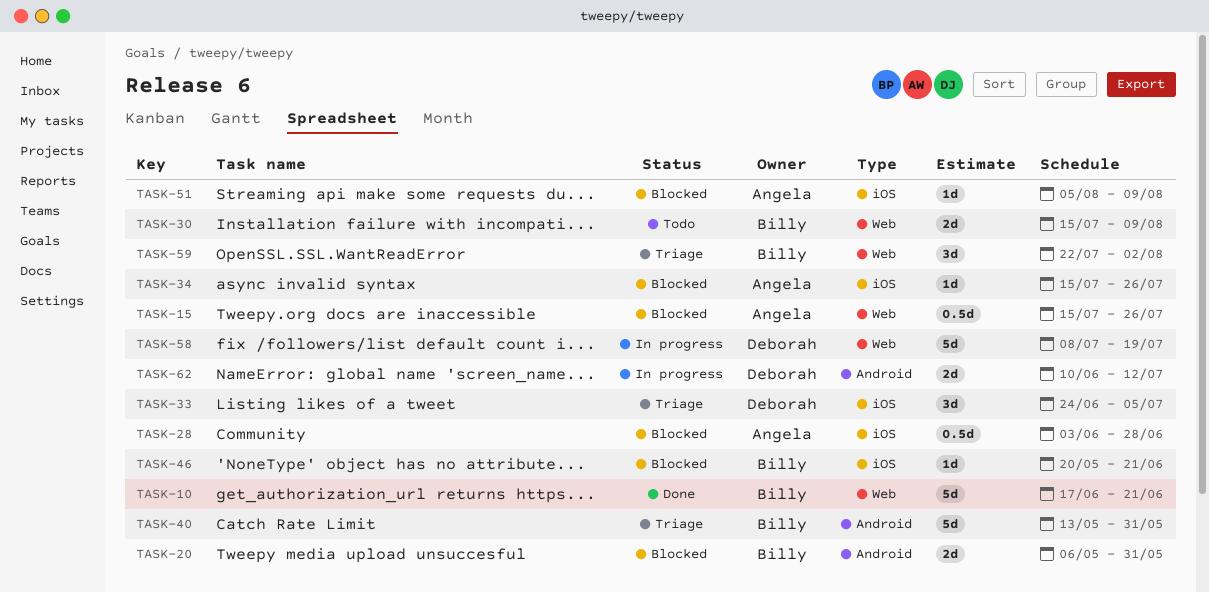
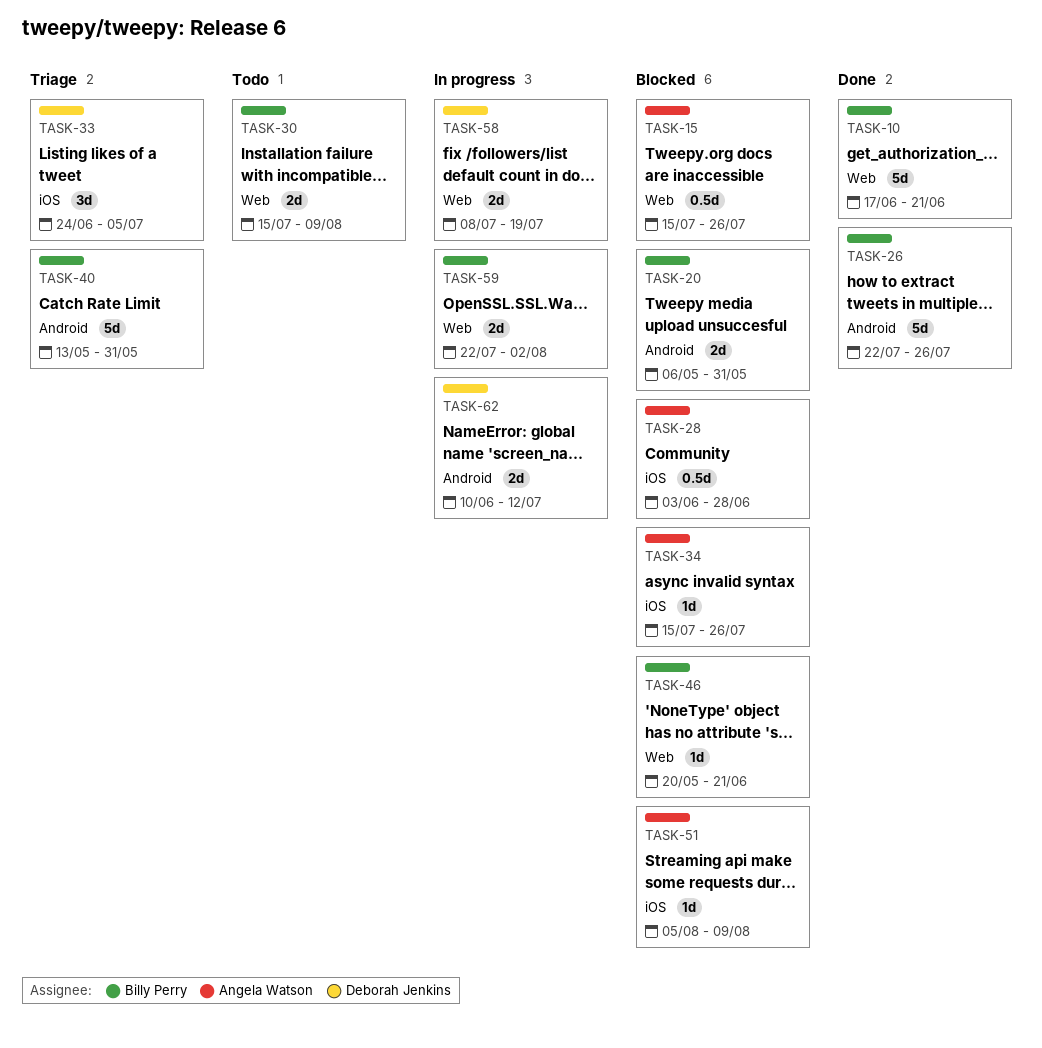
TASK-26: none -> present
TASK-46, label: iOS -> Web
TASK-58, estimate: 5d -> 2d
TASK-59, status: Triage -> In progress
TASK-59, estimate: 3d -> 2d

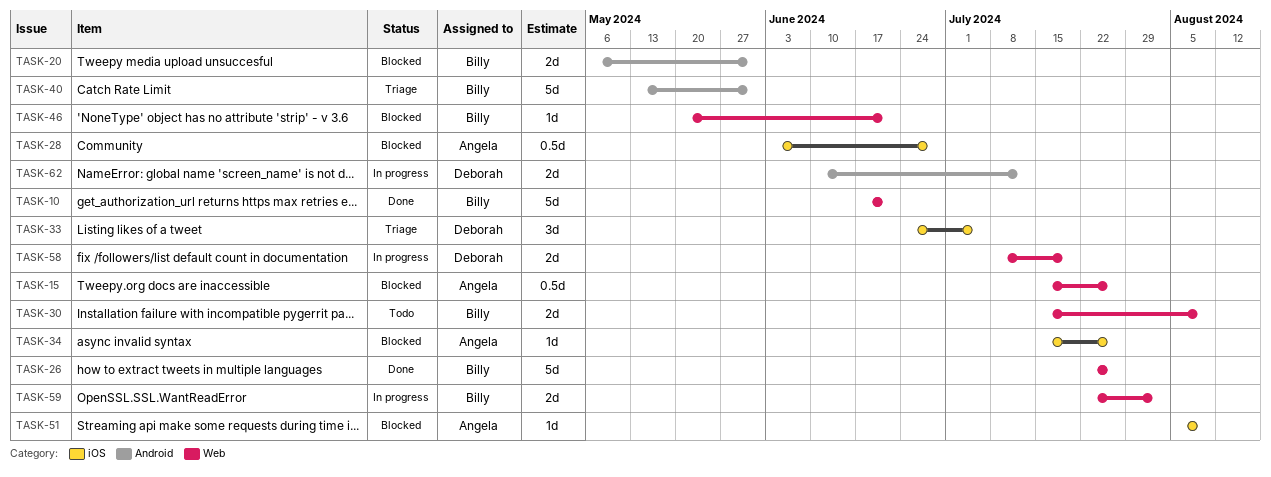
TASK-26, label: Android -> Web

